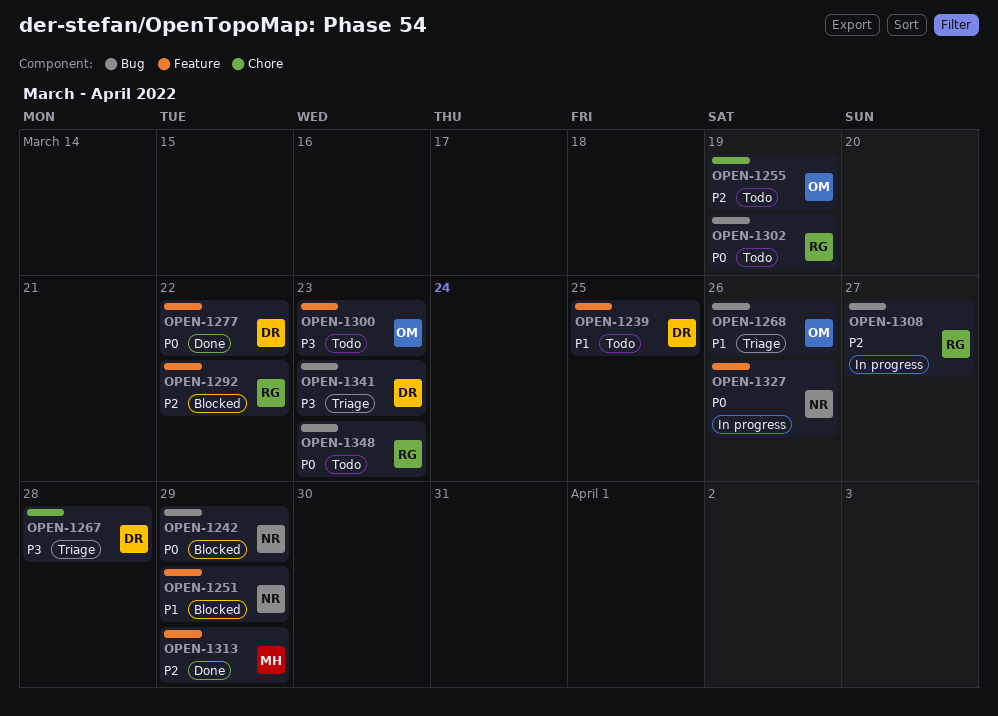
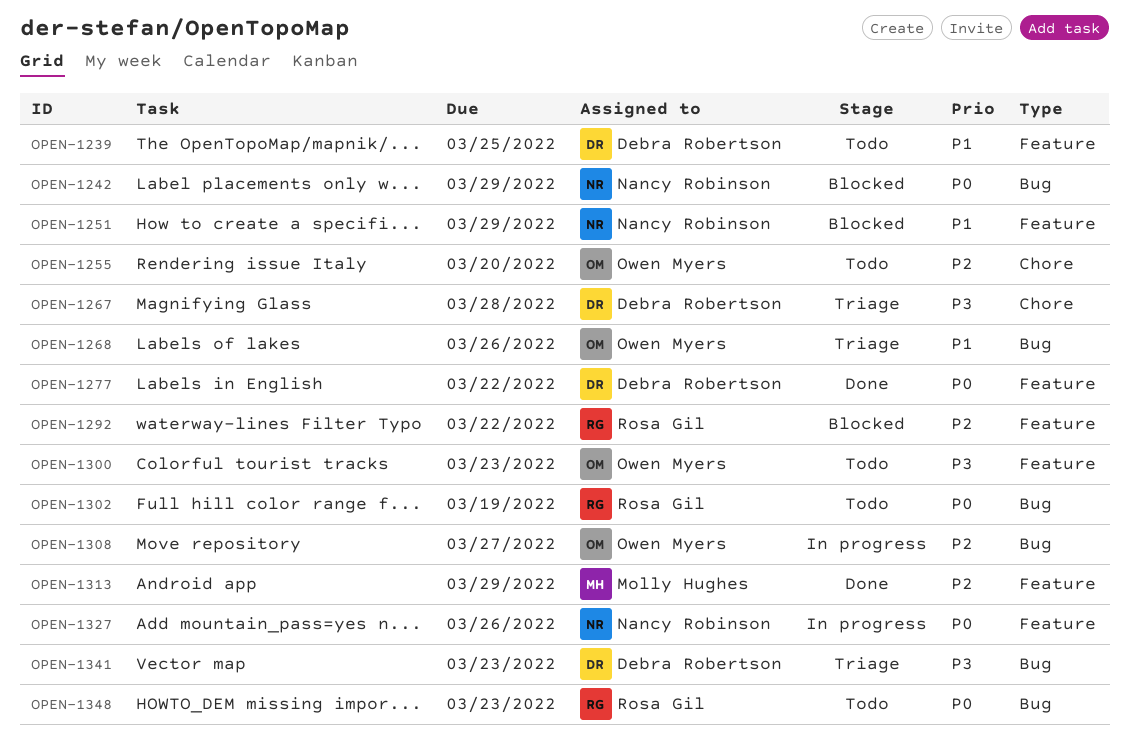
OPEN-1255, due: Mar 19 -> Mar 20
OPEN-1308, owner: Rosa Gil -> Owen Myers

